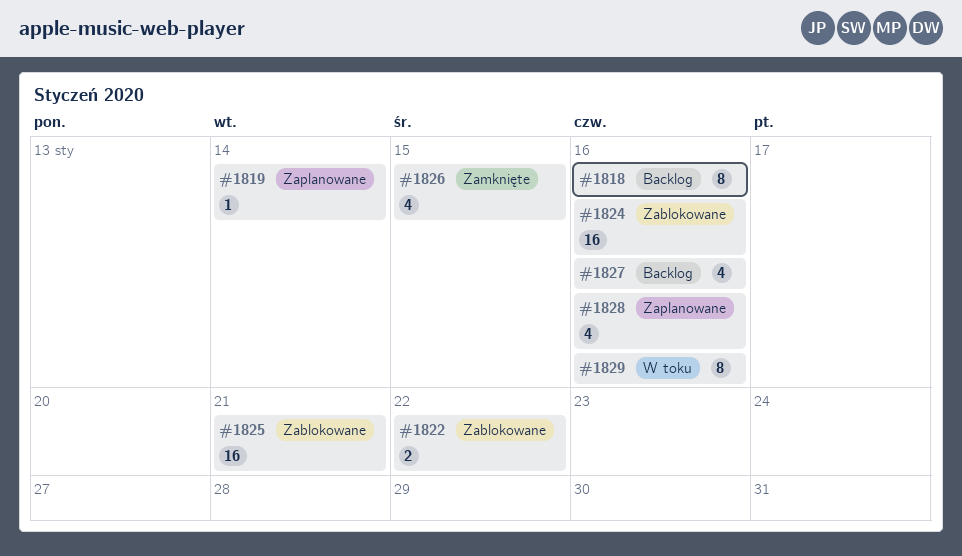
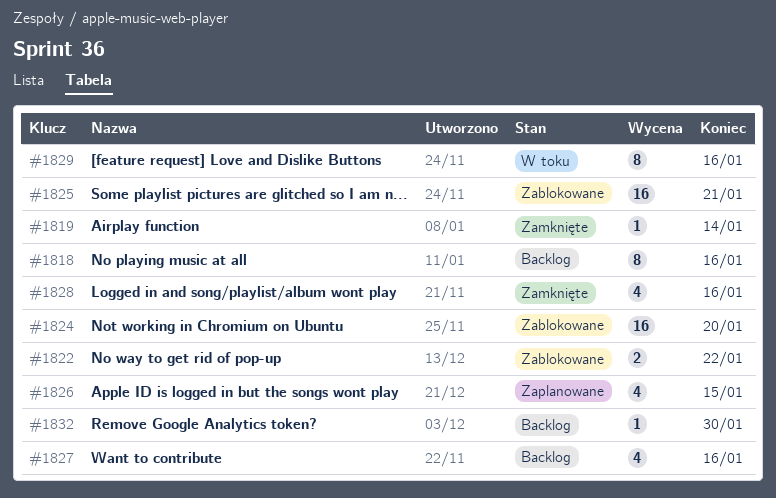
#1819, status: Zaplanowane -> Zamknięte
#1824, due: Jan 16 -> Jan 20
#1826, status: Zamknięte -> Zaplanowane
#1828, status: Zaplanowane -> Zamknięte
#1832: none -> present

